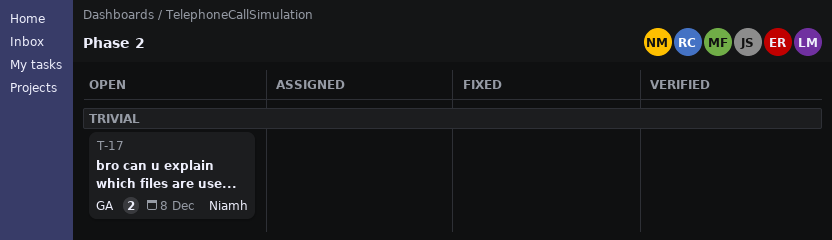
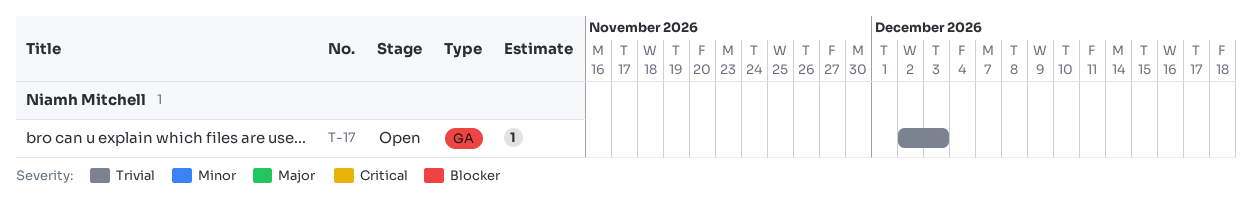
T-17, estimate: 2 -> 1
T-17, due: Dec 8 -> Dec 3

